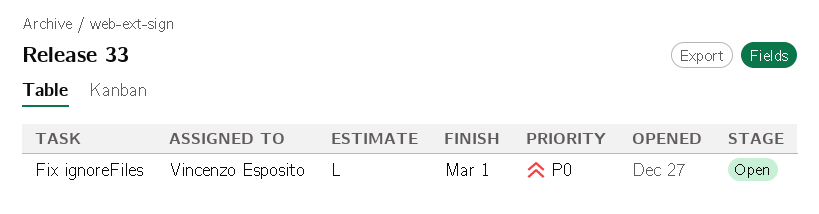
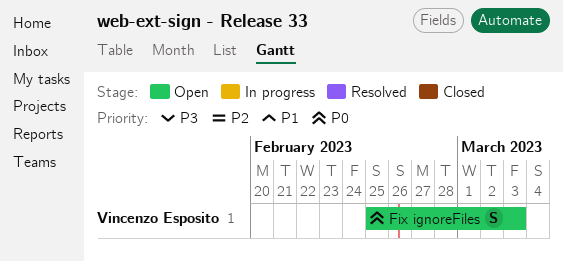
Fix ignoreFiles, estimate: L -> S
Fix ignoreFiles, due: Mar 1 -> Mar 3

